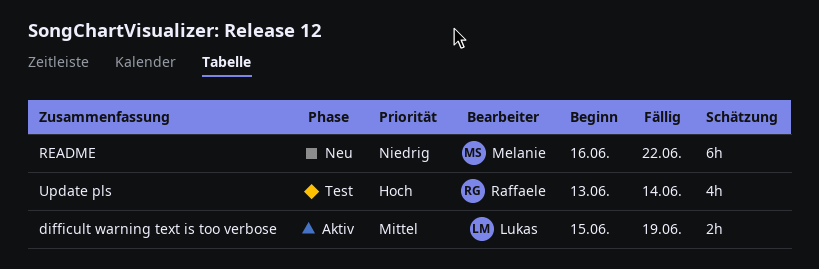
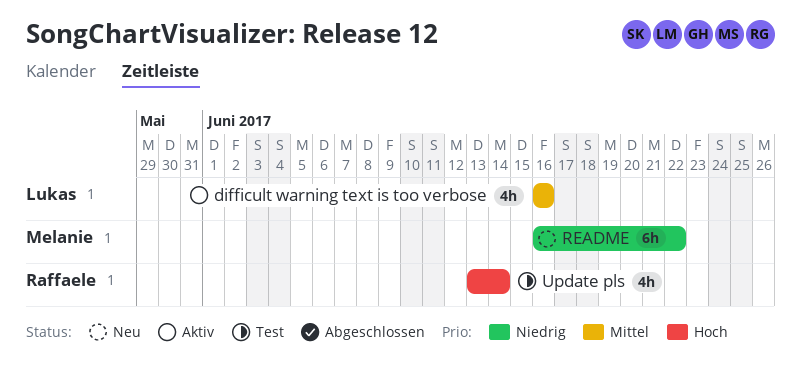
difficult warning text is too verbose, estimate: 2h -> 4h
difficult warning text is too verbose, start: Jun 15 -> Jun 16
difficult warning text is too verbose, due: Jun 19 -> Jun 16

